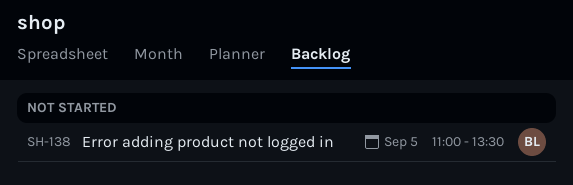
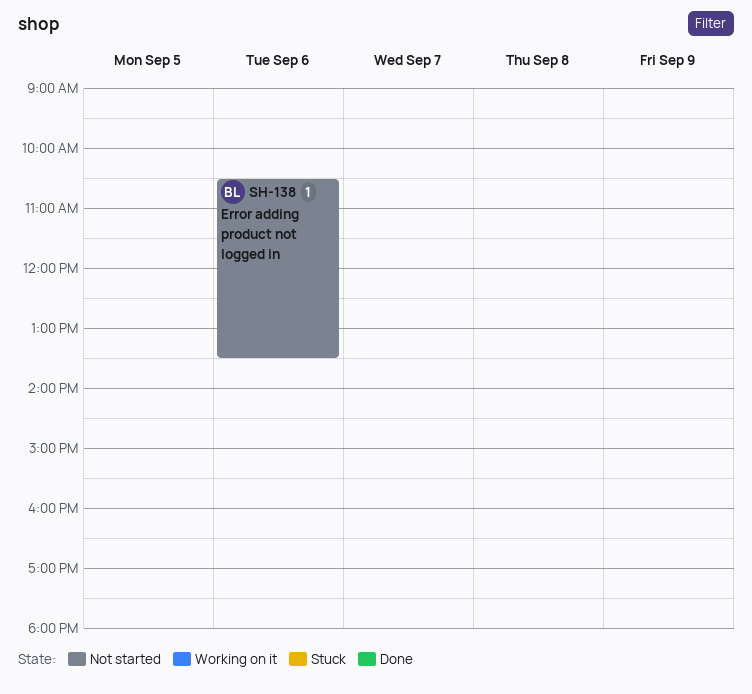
SH-138, day: Sep 5 -> Sep 6
SH-138, begins: 11:00 -> 10:30

